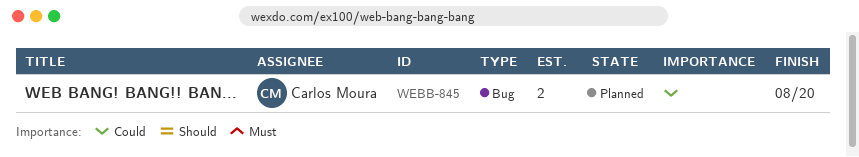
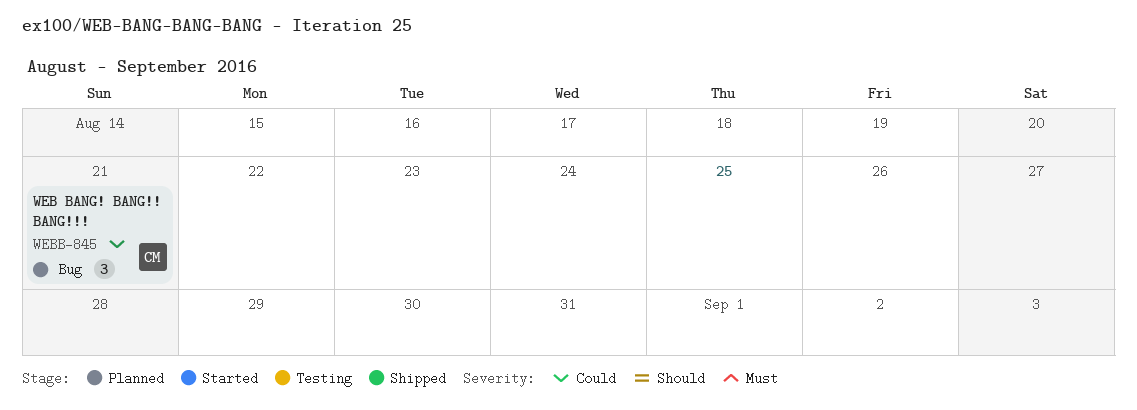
WEBB-845, estimate: 2 -> 3
WEBB-845, due: Aug 20 -> Aug 21

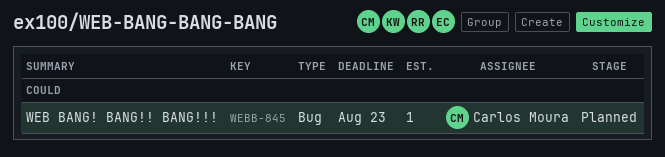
WEBB-845, estimate: 3 -> 1
WEBB-845, due: Aug 21 -> Aug 23

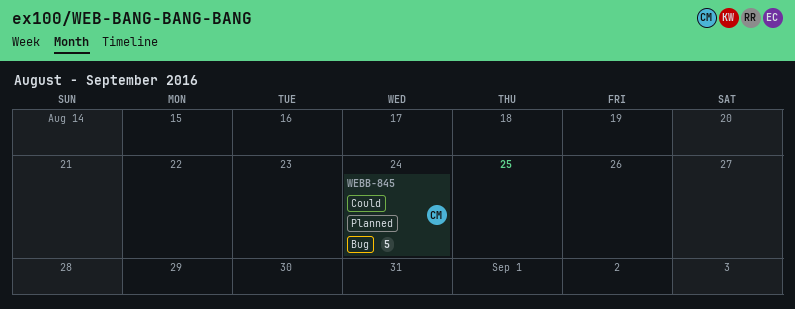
WEBB-845, estimate: 1 -> 5
WEBB-845, due: Aug 23 -> Aug 24

